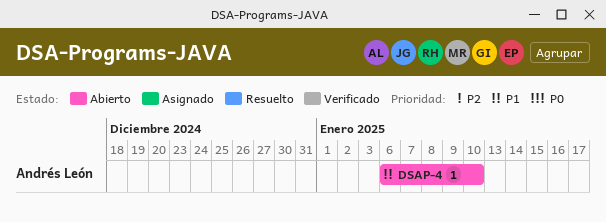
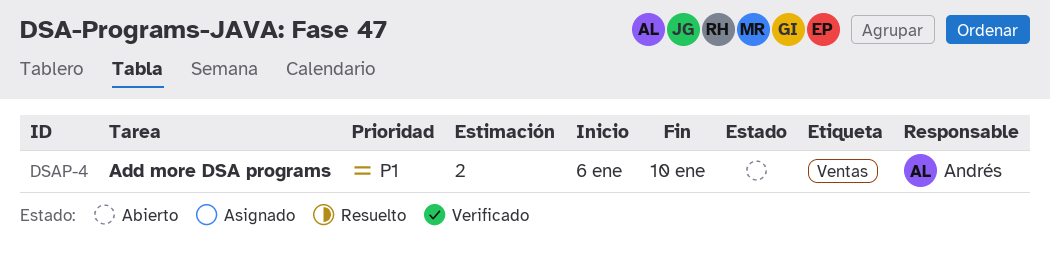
DSAP-4, estimate: 1 -> 2

